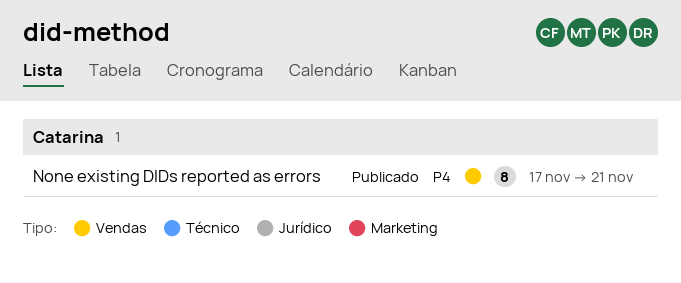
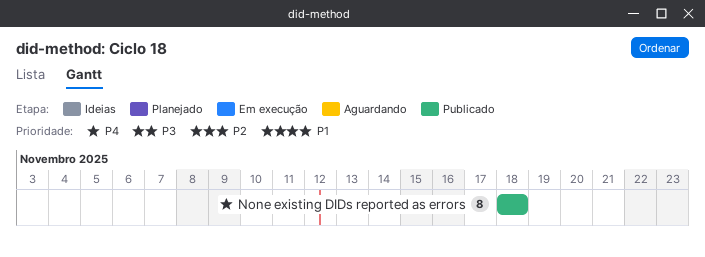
None existing DIDs reported as errors, start: Nov 17 -> Nov 18
None existing DIDs reported as errors, due: Nov 21 -> Nov 18

